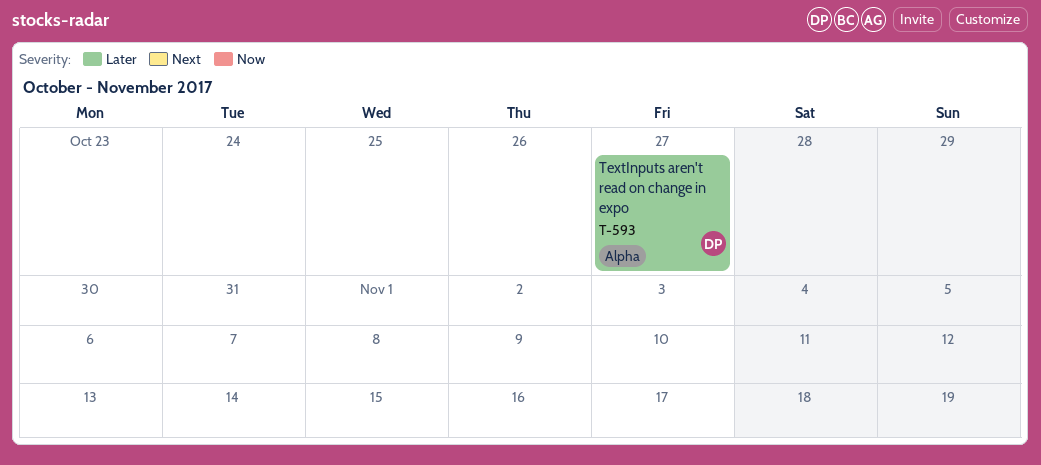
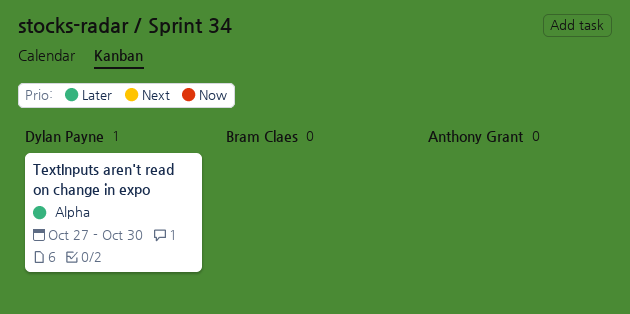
TextInputs aren't read on change in expo, due: Oct 27 -> Oct 30

